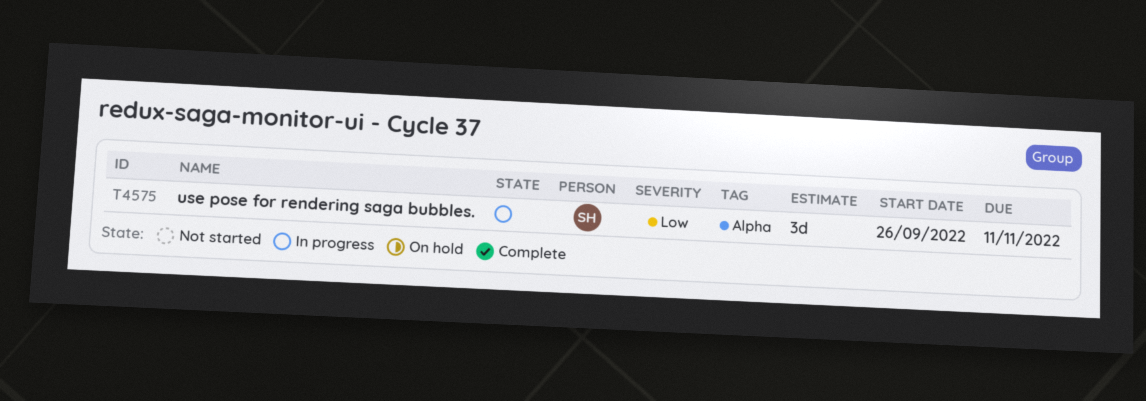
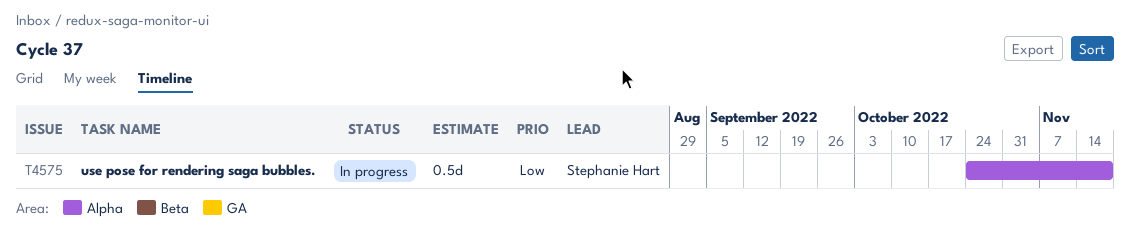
T4575, estimate: 3d -> 0.5d
T4575, start: Sep 26 -> Oct 24
T4575, due: Nov 11 -> Nov 18

